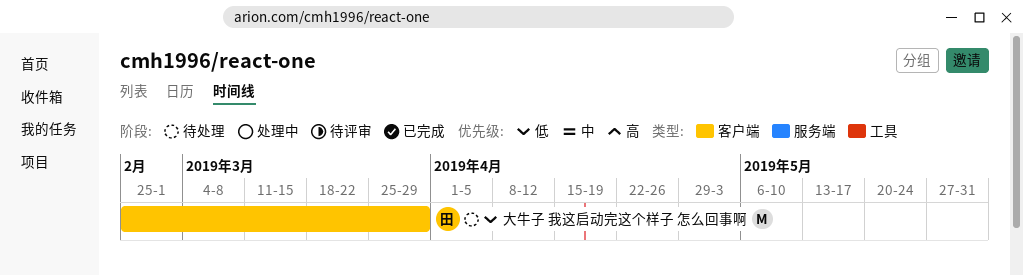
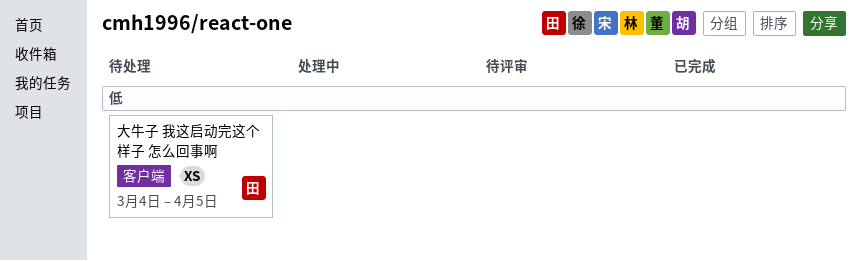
大牛子 我这启动完这个样子 怎么回事啊, estimate: M -> XS
大牛子 我这启动完这个样子 怎么回事啊, start: Feb 25 -> Mar 4
大牛子 我这启动完这个样子 怎么回事啊, due: Mar 29 -> Apr 5

